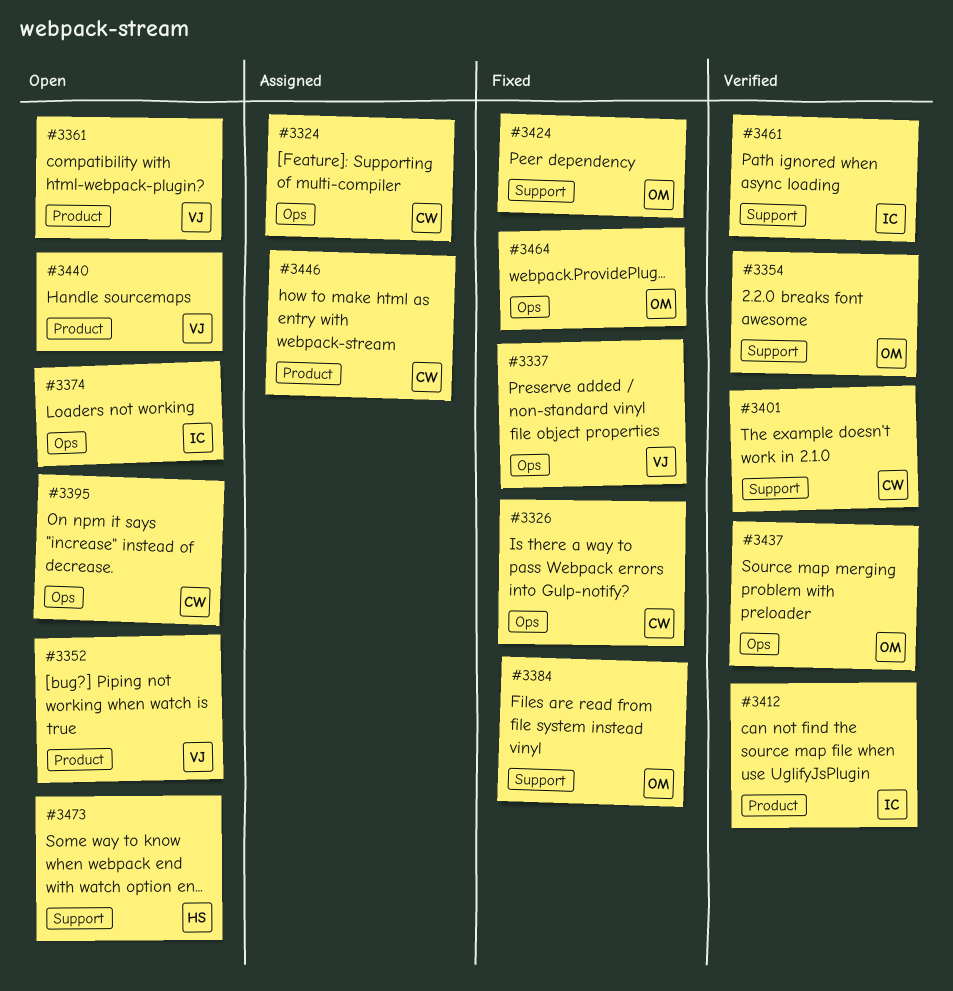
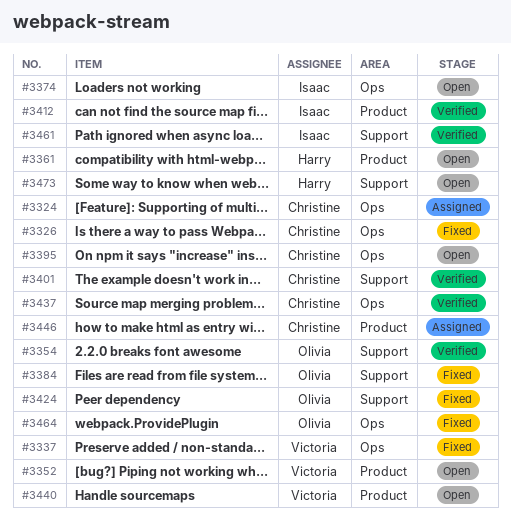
#3361, owner: Victoria -> Harry
#3437, owner: Olivia -> Christine

